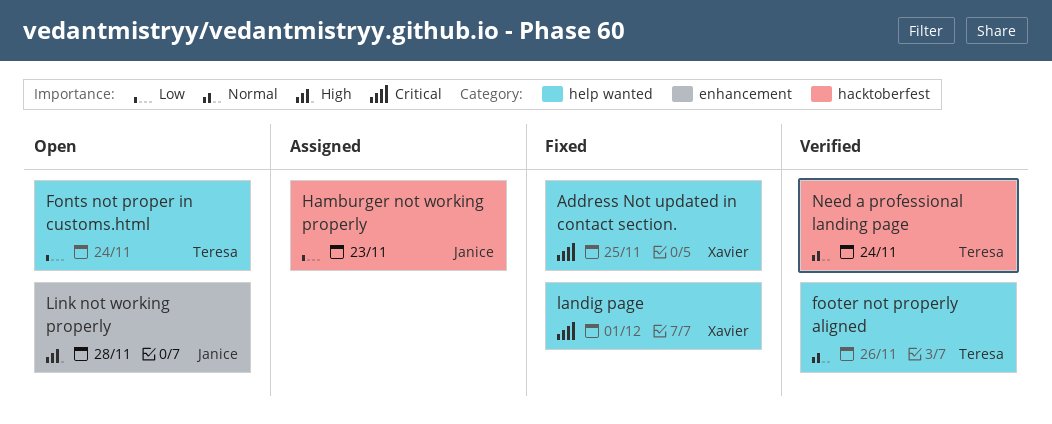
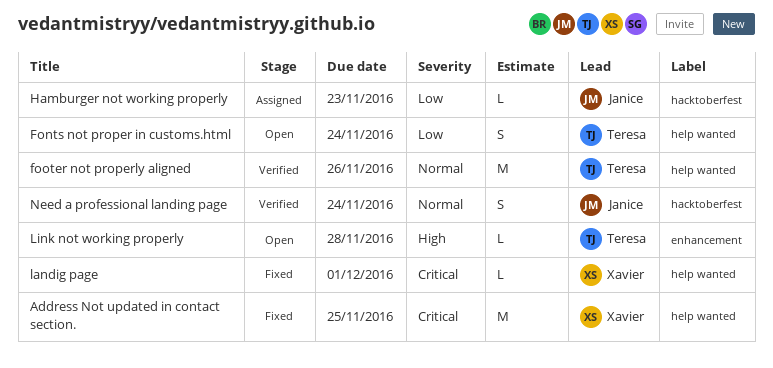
Link not working properly, owner: Janice -> Teresa
Need a professional landing page, owner: Teresa -> Janice

